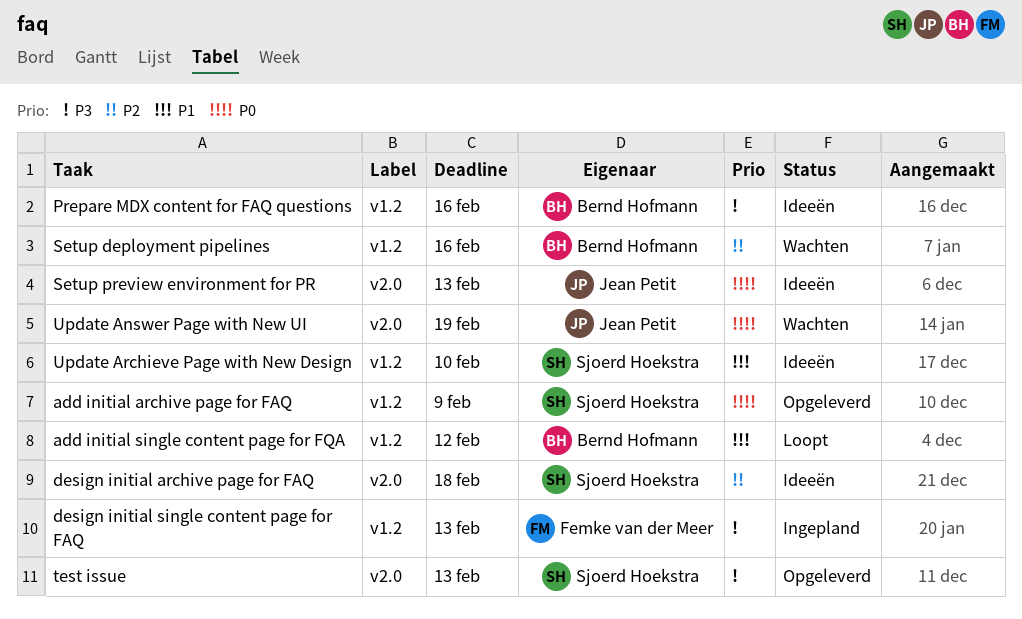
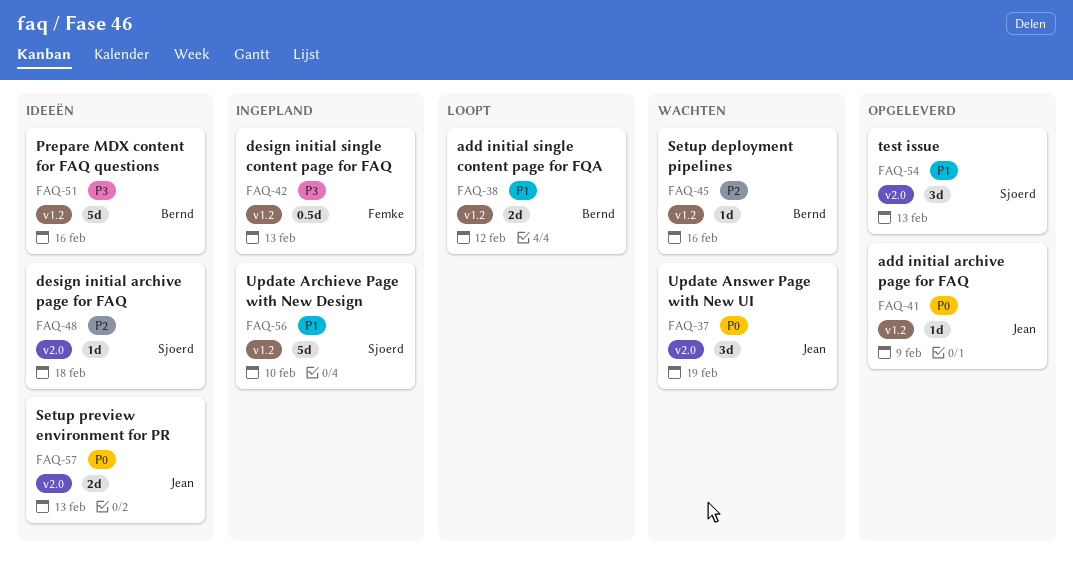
add initial archive page for FAQ, owner: Sjoerd Hoekstra -> Jean Petit
test issue, priority: P3 -> P1
Update Archieve Page with New Design, status: Ideeën -> Ingepland

